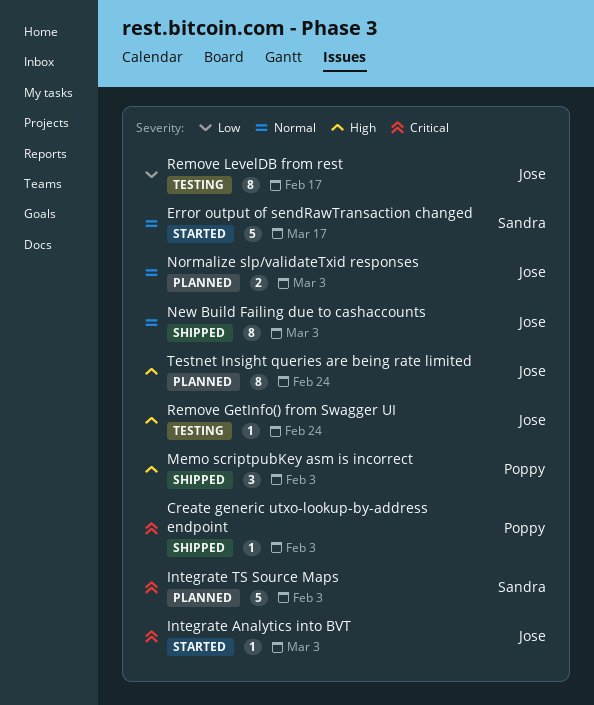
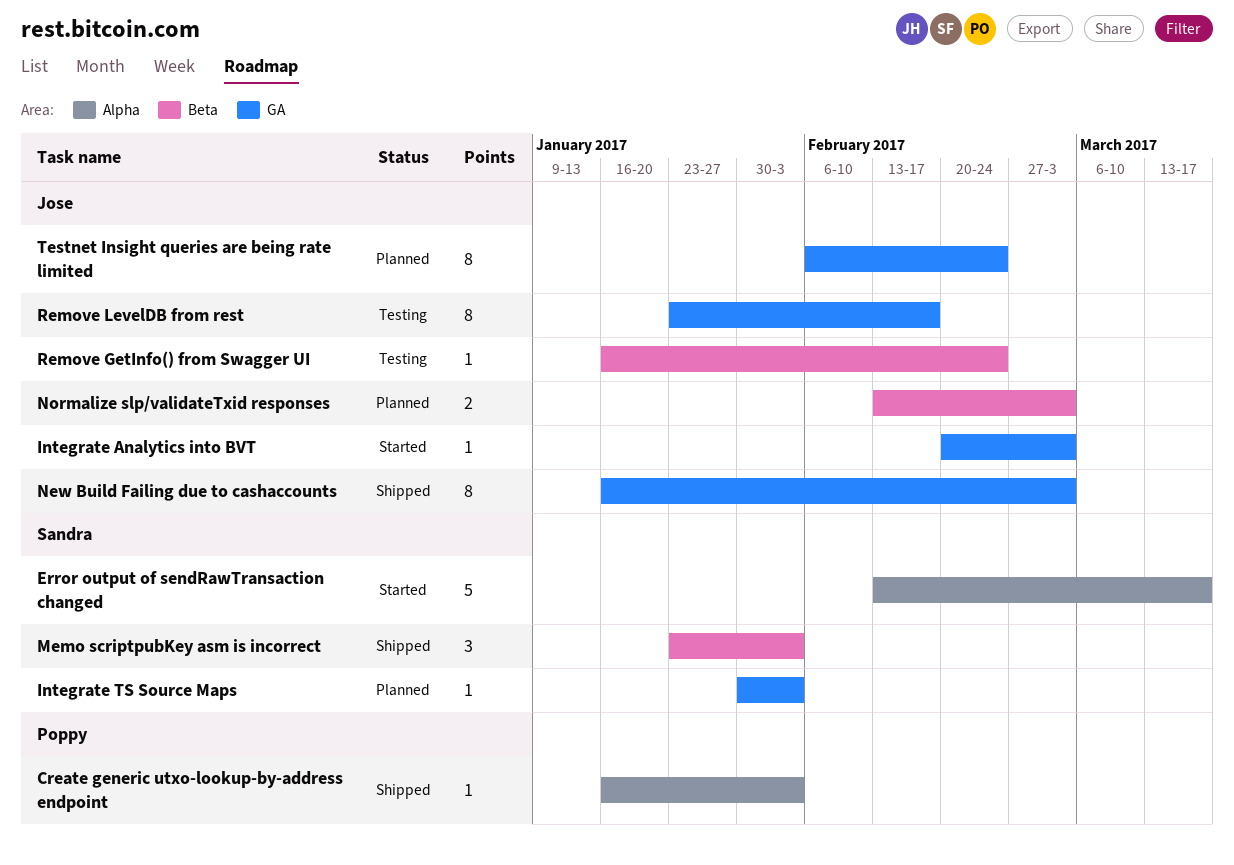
Integrate TS Source Maps, estimate: 5 -> 1
Memo scriptpubKey asm is incorrect, owner: Poppy -> Sandra

